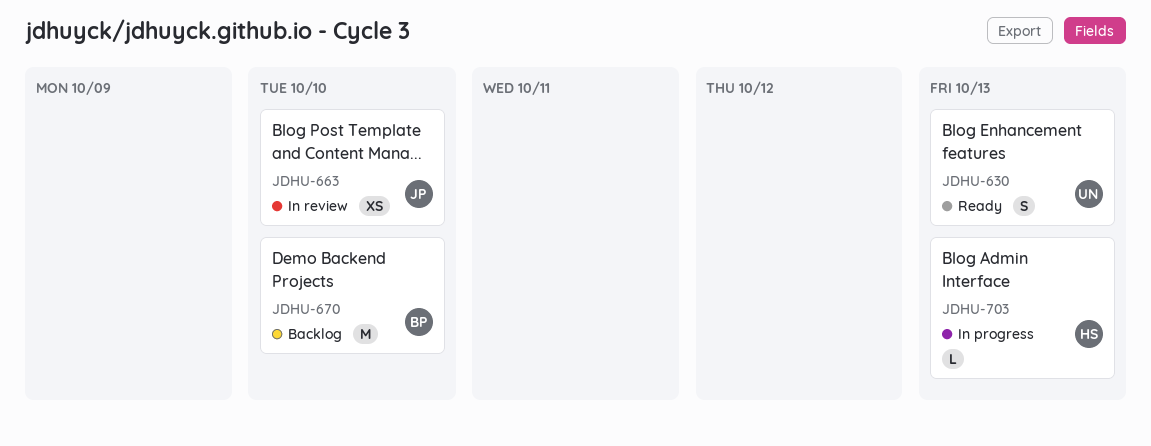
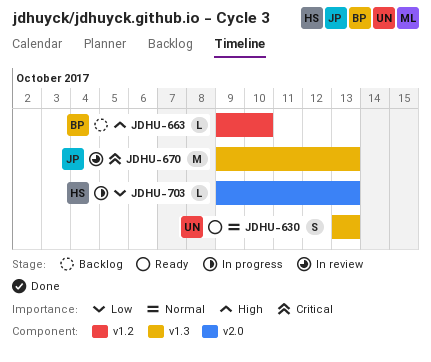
JDHU-663, status: In review -> Backlog
JDHU-663, owner: JP -> BP
JDHU-663, estimate: XS -> L
JDHU-670, status: Backlog -> In review
JDHU-670, owner: BP -> JP
JDHU-670, due: Oct 10 -> Oct 13

